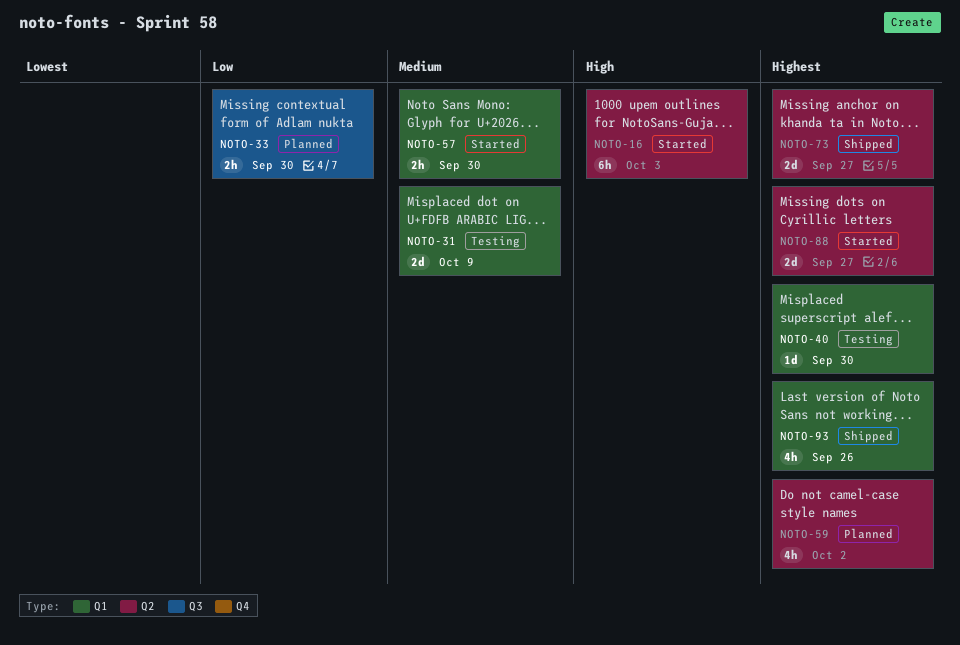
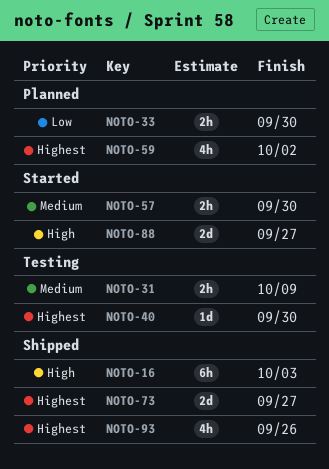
NOTO-16, status: Started -> Shipped
NOTO-31, estimate: 2d -> 2h
NOTO-88, priority: Highest -> High

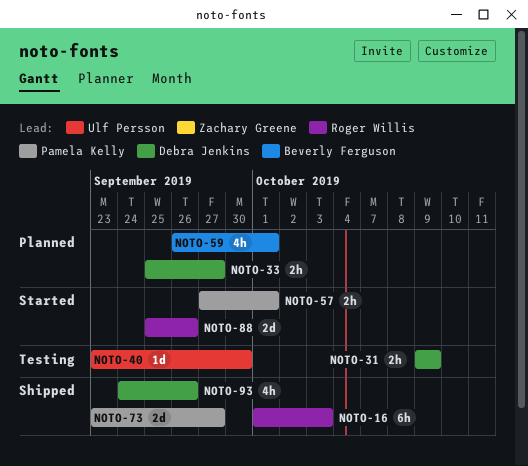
NOTO-33, due: Sep 30 -> Sep 27
NOTO-57, due: Sep 30 -> Oct 1
NOTO-59, due: Oct 2 -> Oct 1
NOTO-88, due: Sep 27 -> Sep 26

